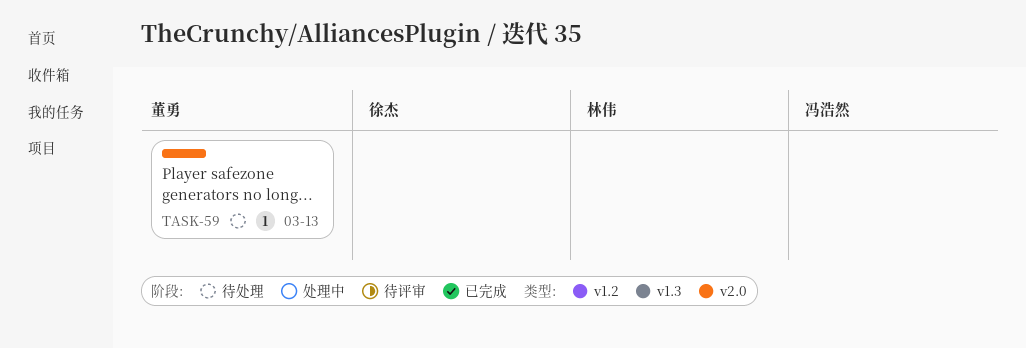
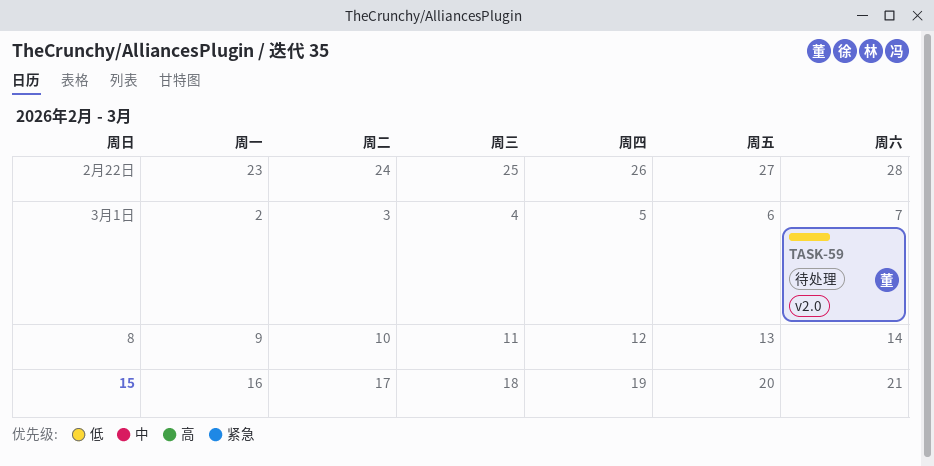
TASK-59, due: Mar 13 -> Mar 7

